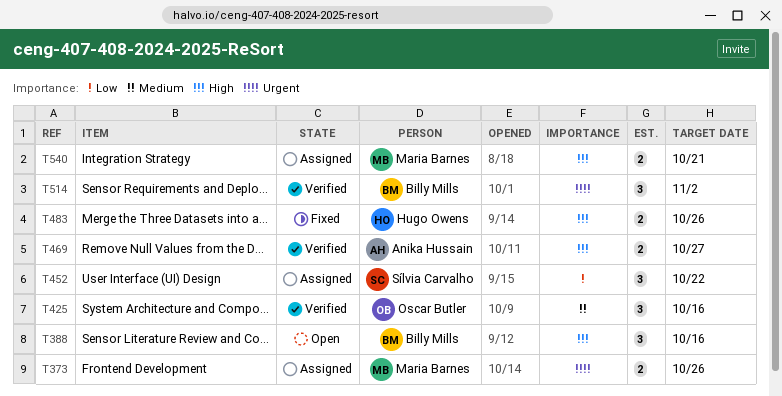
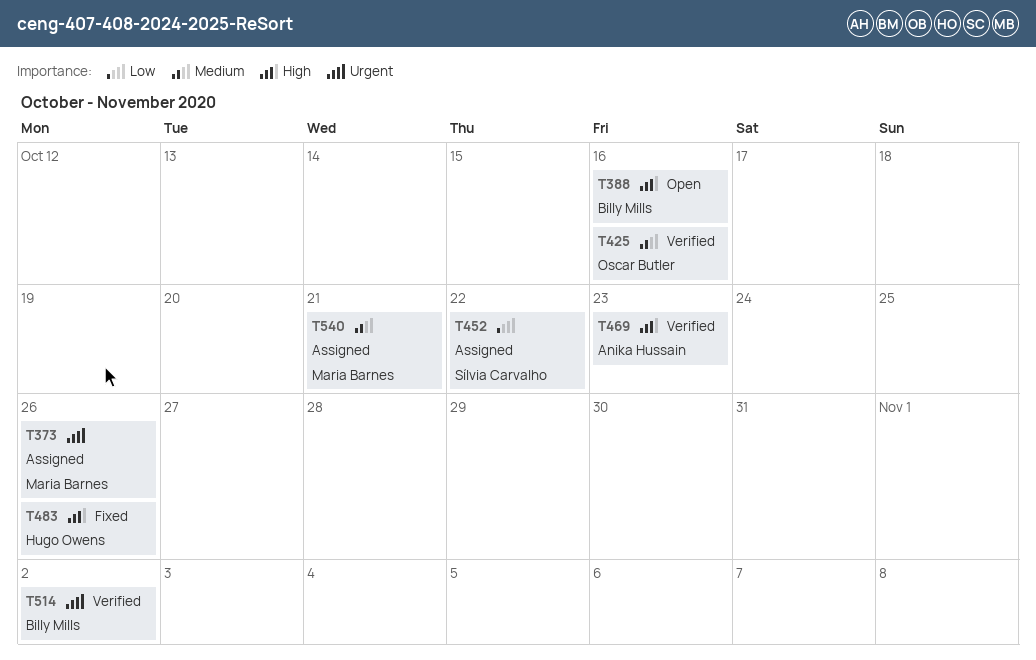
T469, due: Oct 27 -> Oct 23
T540, priority: High -> Medium

